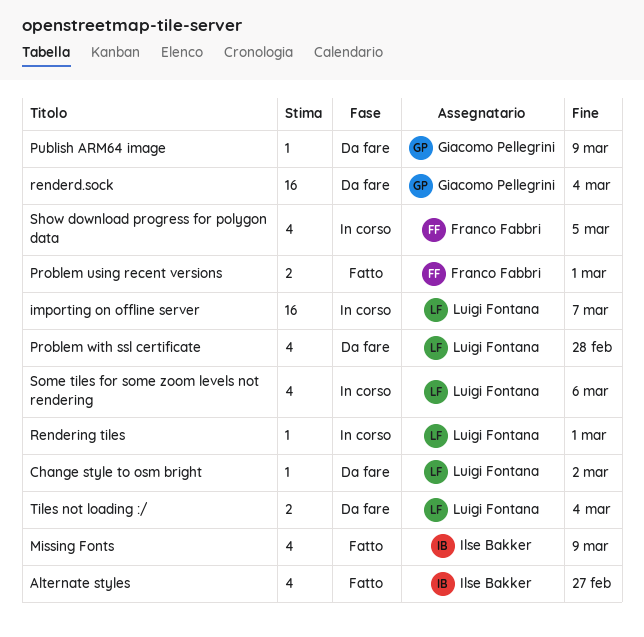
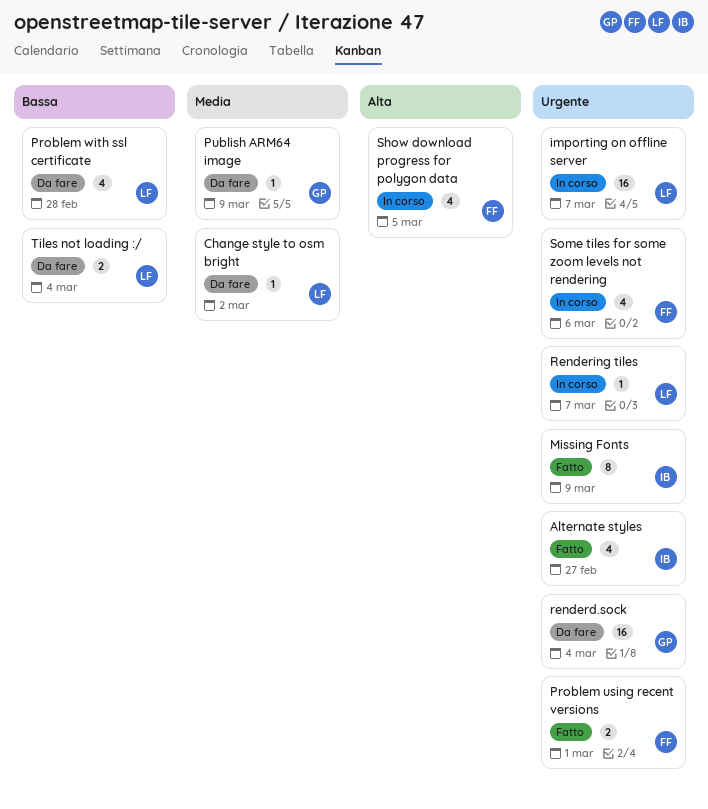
Missing Fonts, estimate: 4 -> 8
Rendering tiles, due: Mar 1 -> Mar 7
Some tiles for some zoom levels not rendering, owner: Luigi Fontana -> Franco Fabbri

